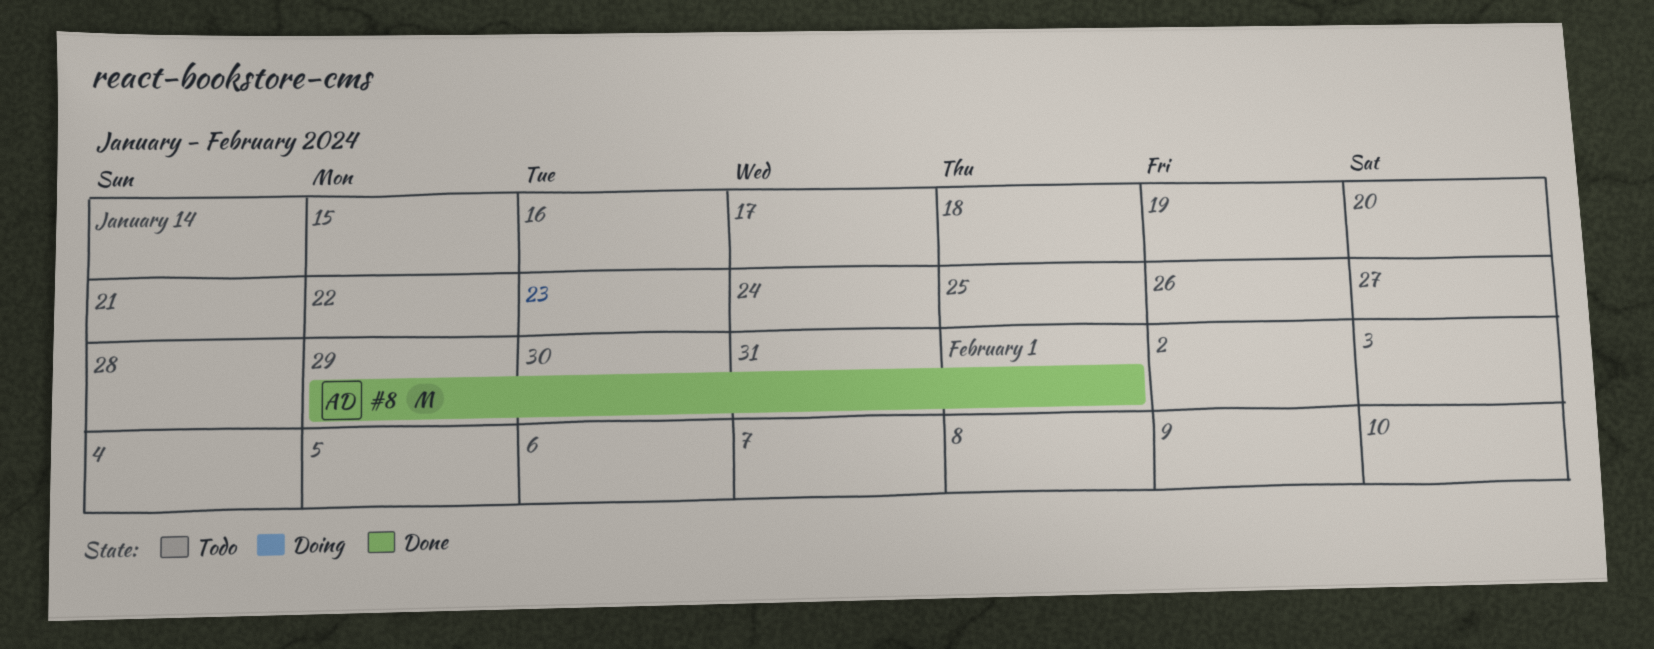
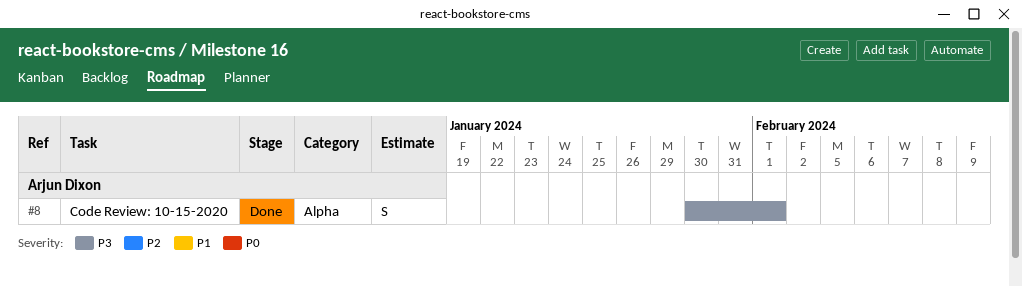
#8, estimate: M -> S
#8, start: Jan 29 -> Jan 30

